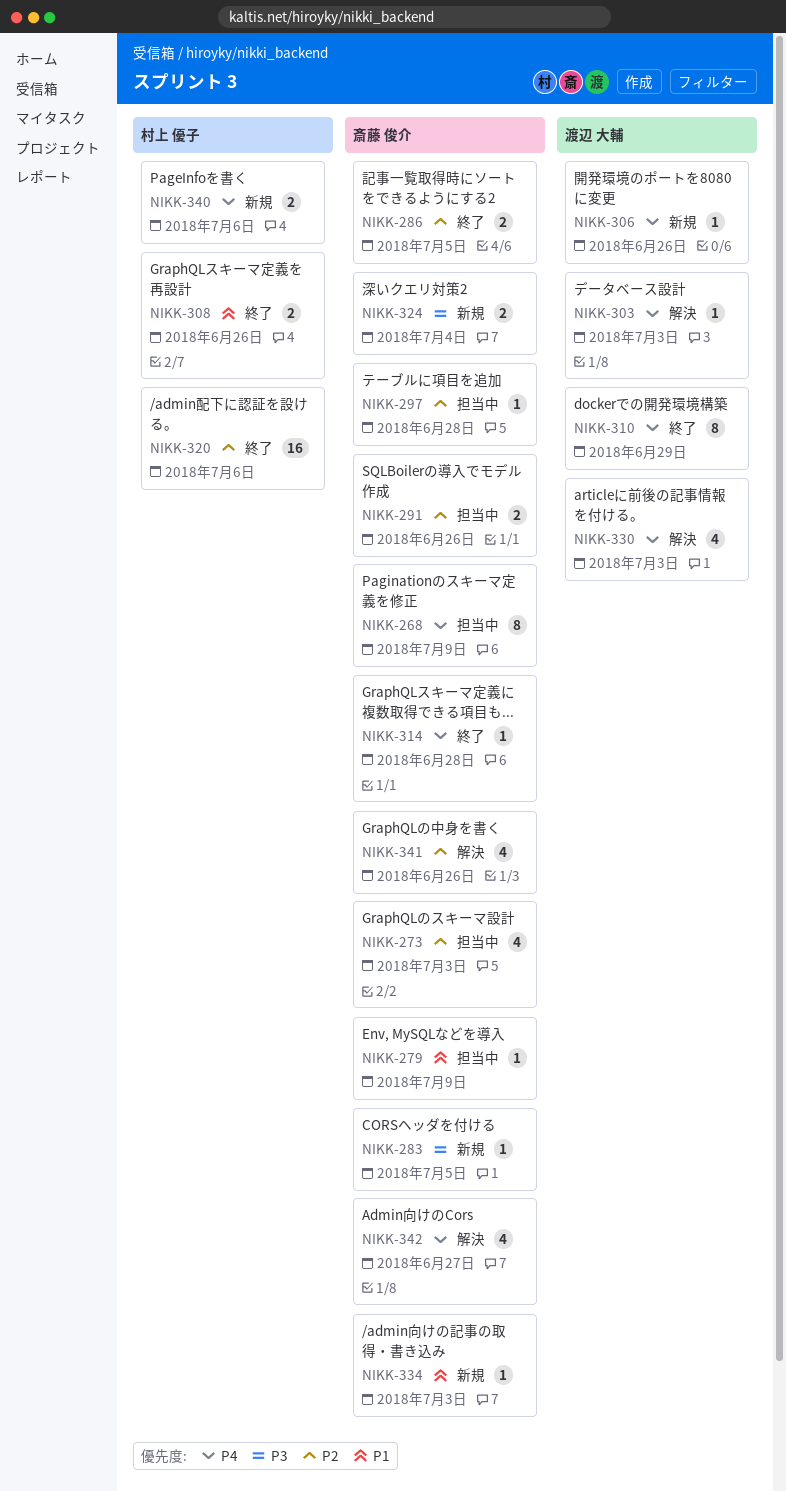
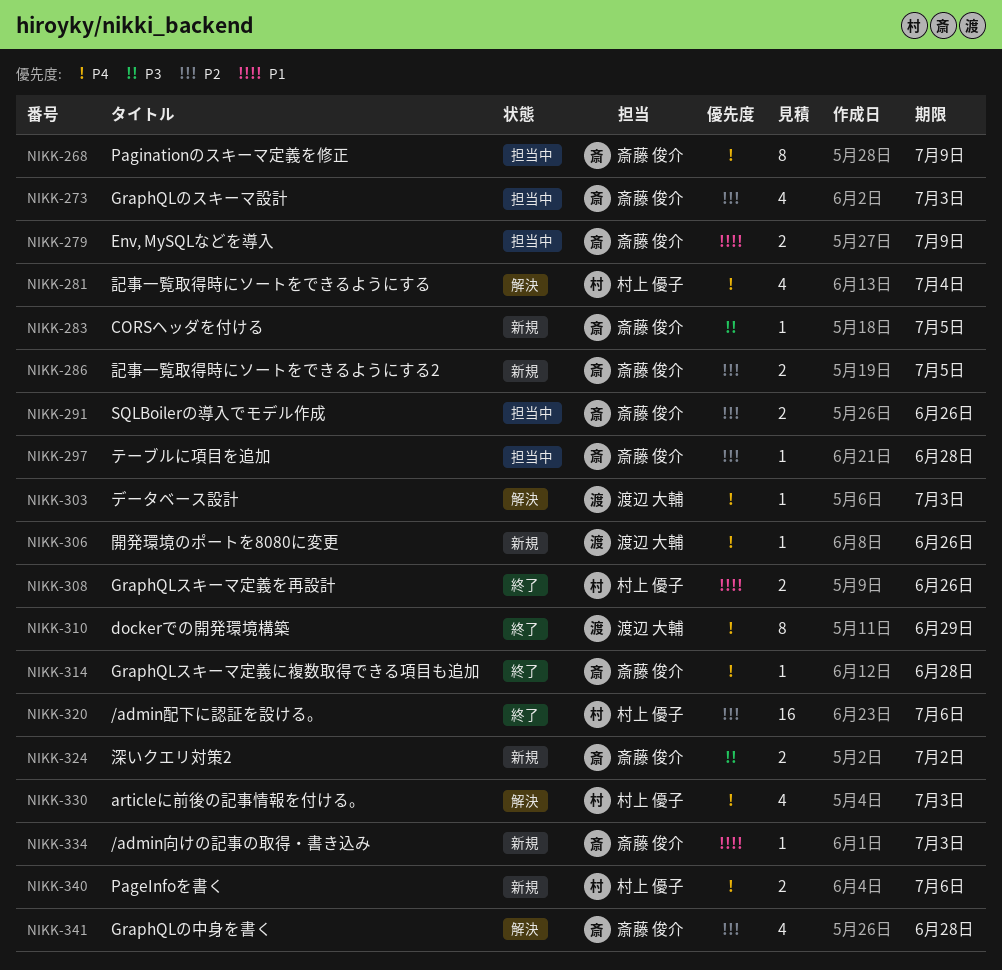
NIKK-279, estimate: 1 -> 2
NIKK-281: none -> present
NIKK-286, status: 終了 -> 新規
NIKK-324, due: Jul 4 -> Jul 2
NIKK-330, owner: 渡辺 大輔 -> 村上 優子
NIKK-341, due: Jun 26 -> Jun 28
NIKK-342: present -> none

